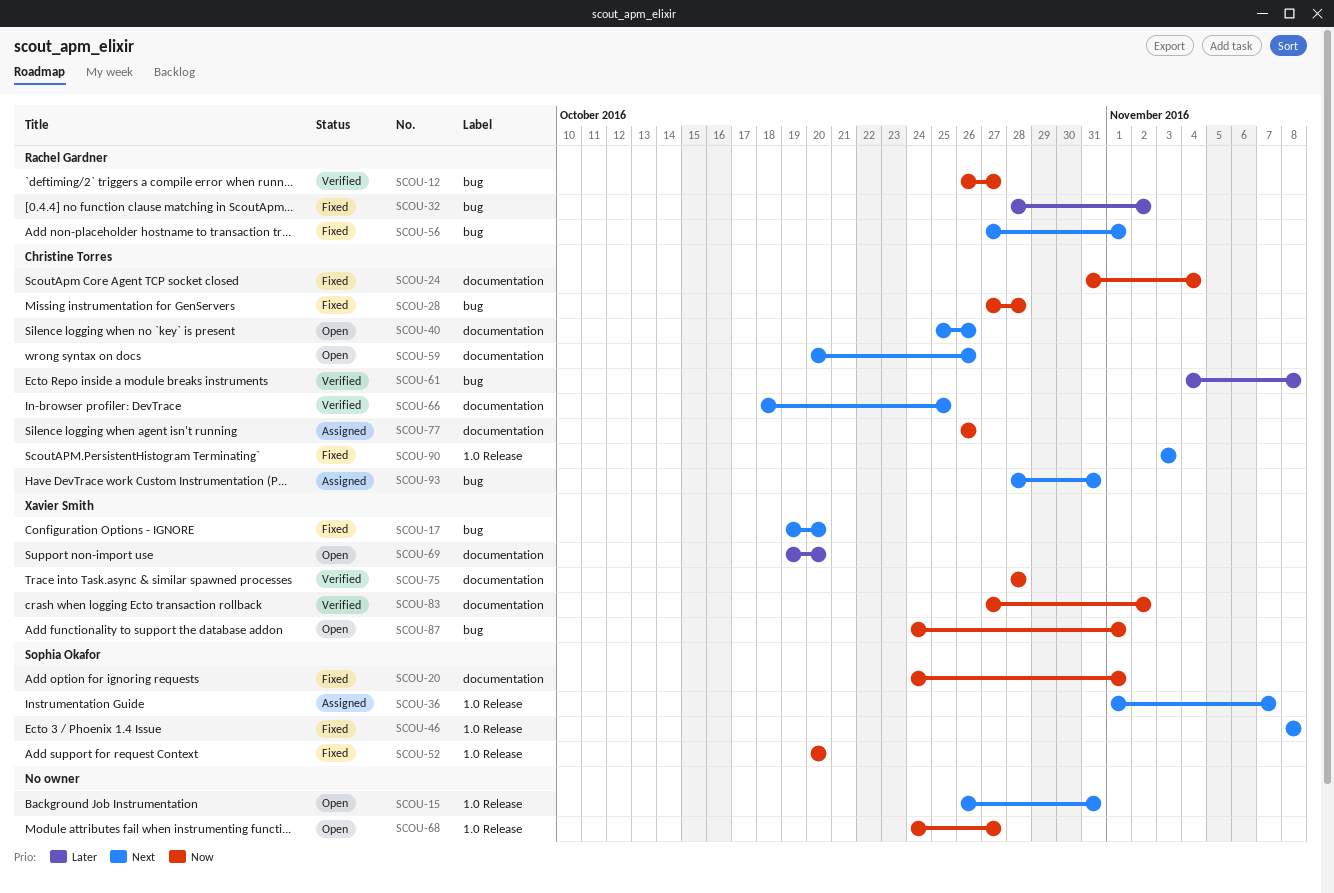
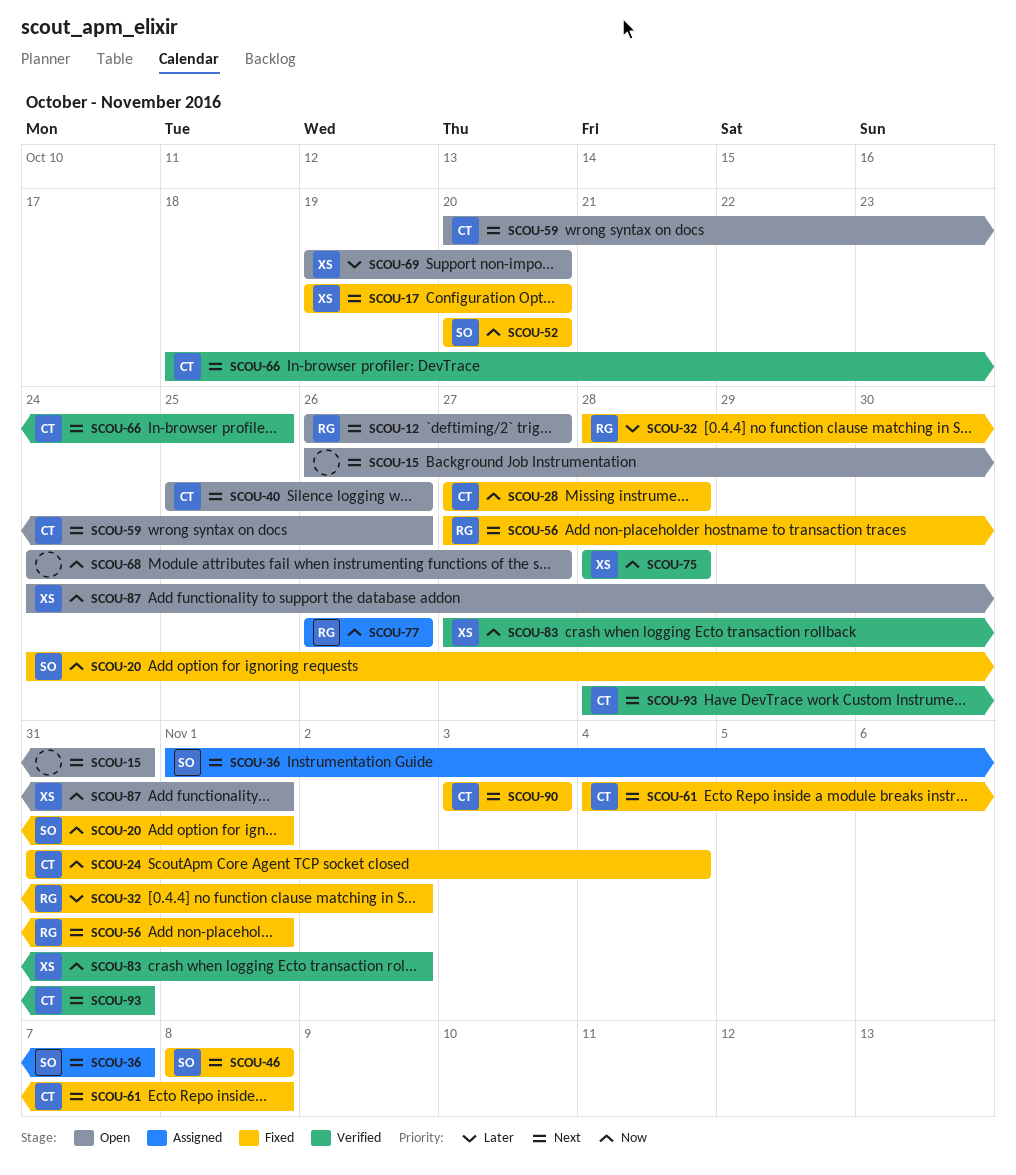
SCOU-12, status: Verified -> Open
SCOU-12, priority: Now -> Next
SCOU-61, status: Verified -> Fixed
SCOU-61, priority: Later -> Next
SCOU-77, owner: Christine Torres -> Rachel Gardner
SCOU-93, status: Assigned -> Verified

